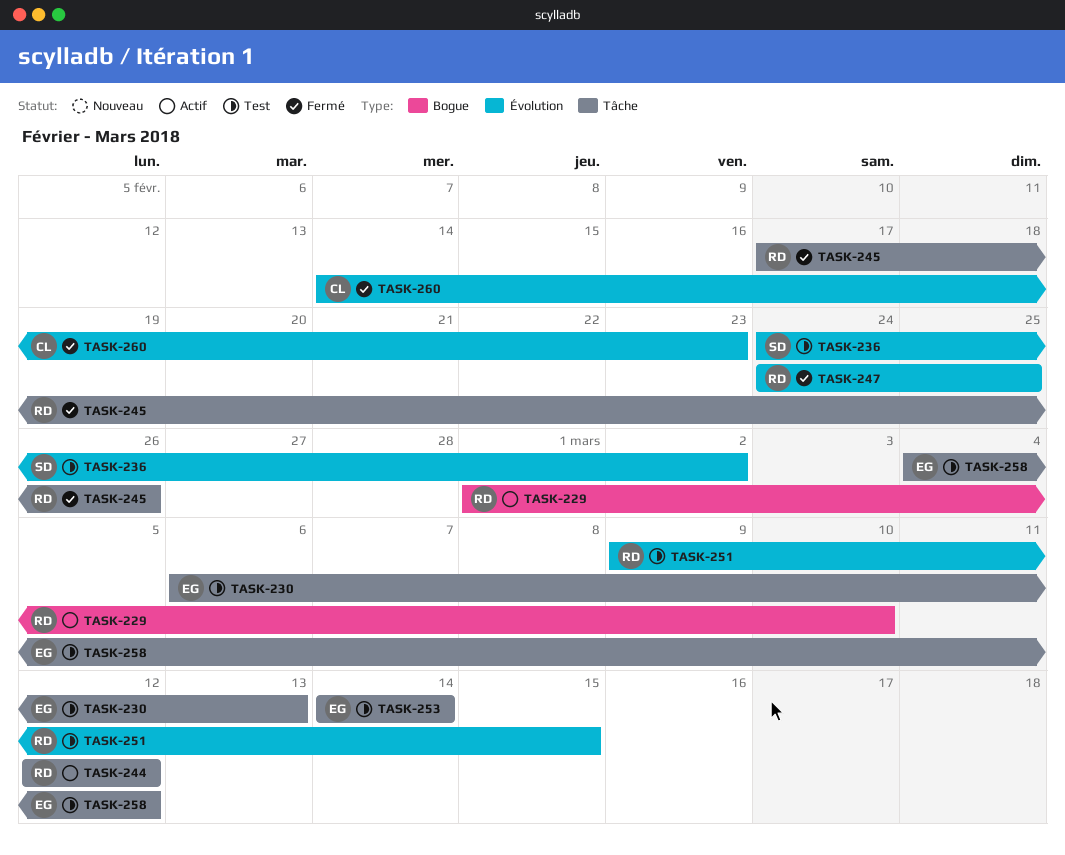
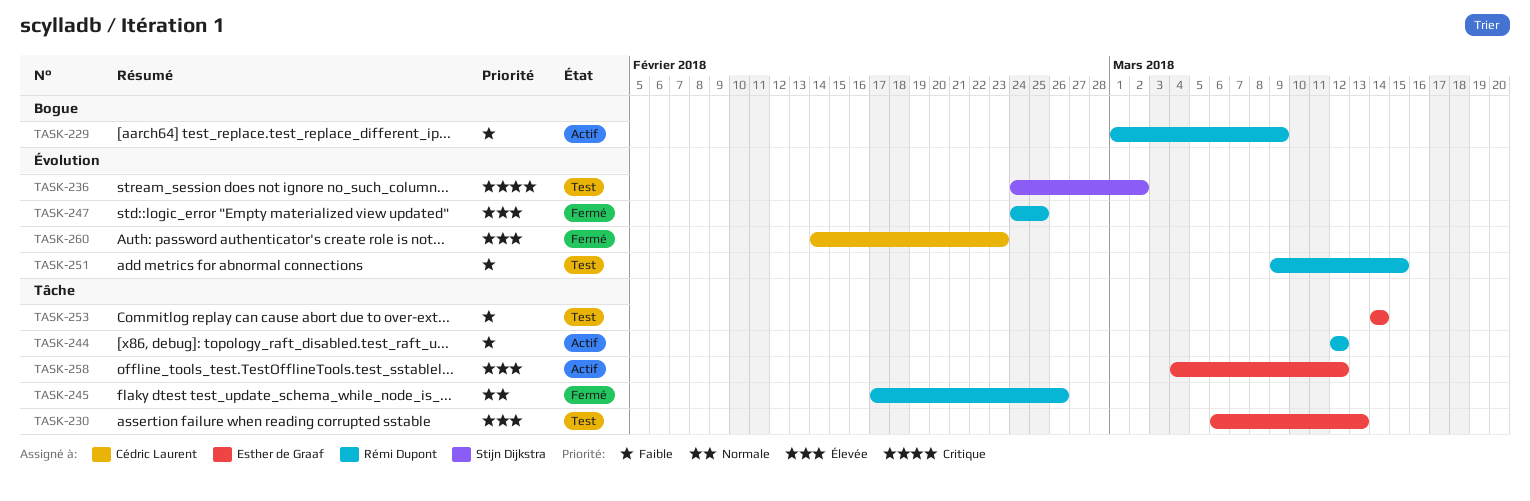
TASK-229, due: Mar 10 -> Mar 9
TASK-258, status: Test -> Actif

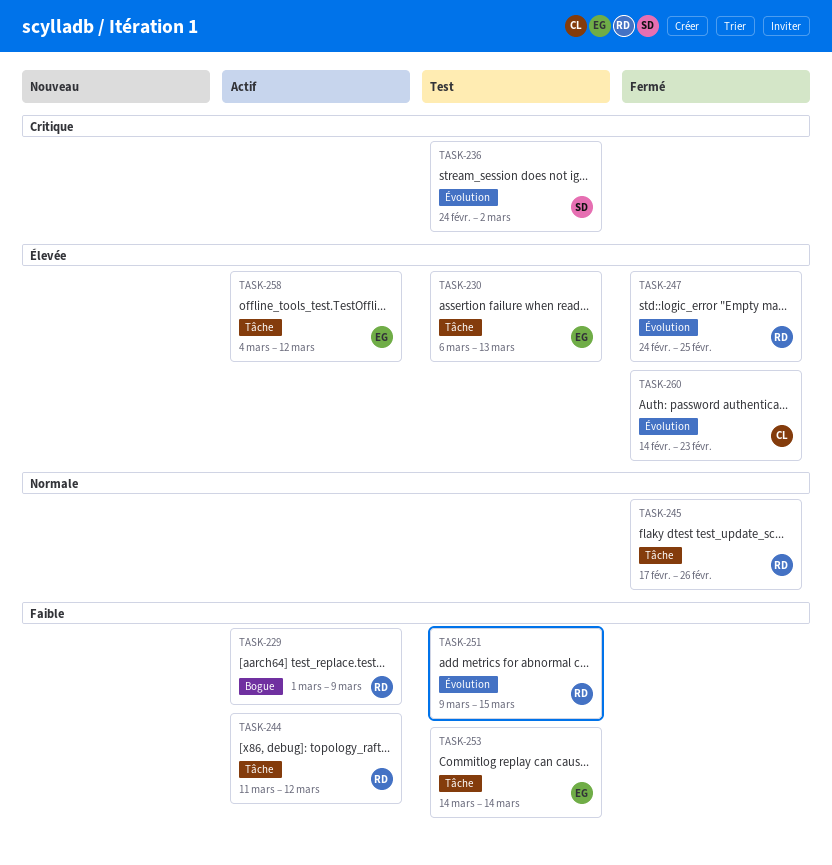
TASK-244, start: Mar 12 -> Mar 11

